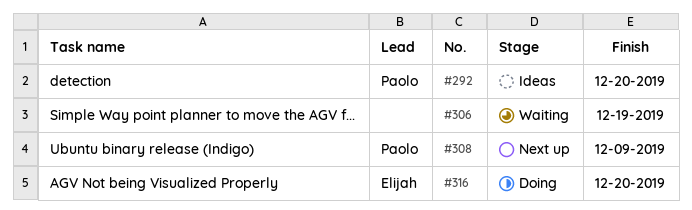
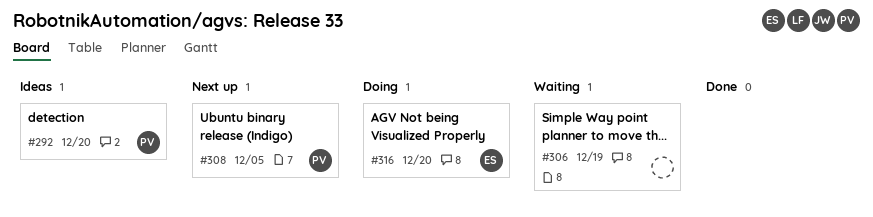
#308, due: Dec 9 -> Dec 5

